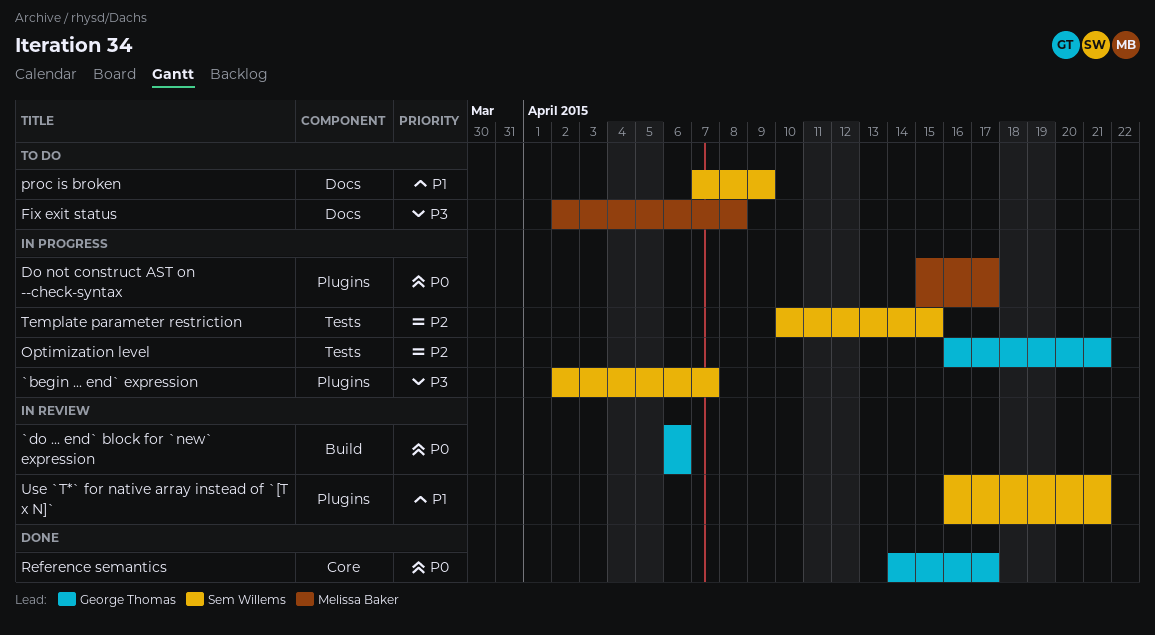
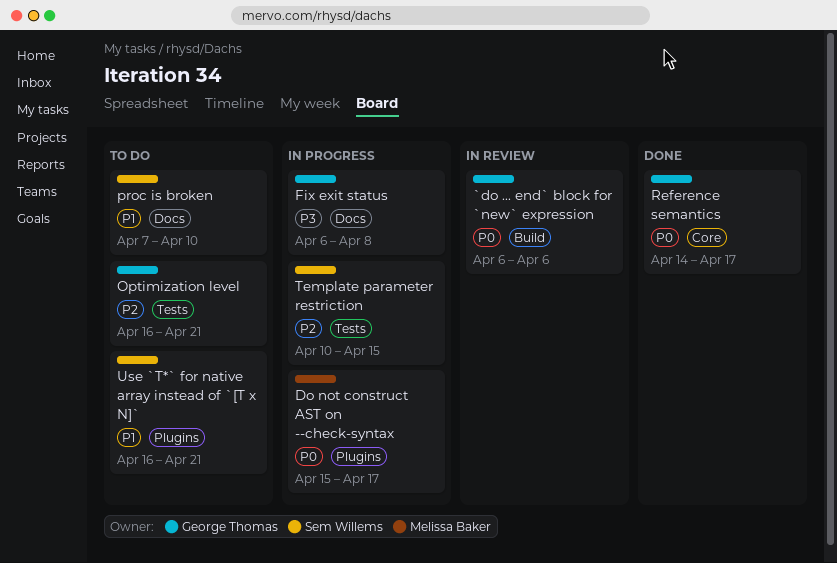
`begin ... end` expression: present -> none
Fix exit status, status: To do -> In progress
Fix exit status, owner: Melissa Baker -> George Thomas
Fix exit status, start: Apr 2 -> Apr 6
Optimization level, status: In progress -> To do
proc is broken, due: Apr 9 -> Apr 10
Use `T*` for native array instead of `[T x N]`, status: In review -> To do

